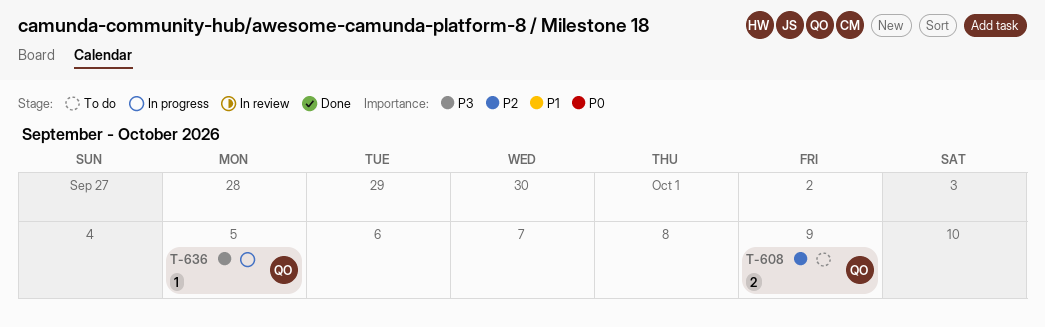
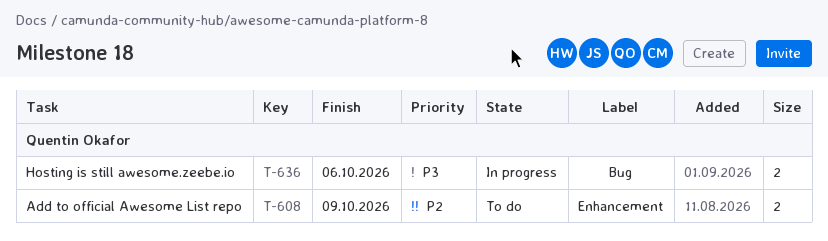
T-636, estimate: 1 -> 2
T-636, due: Oct 5 -> Oct 6

